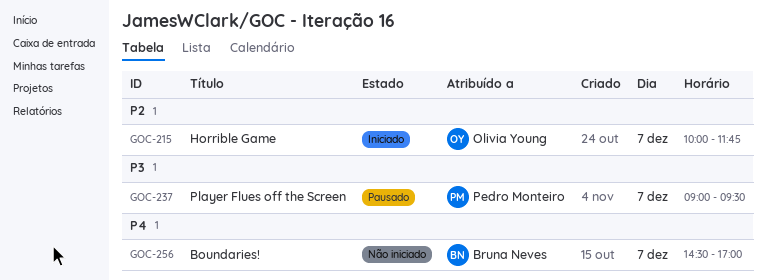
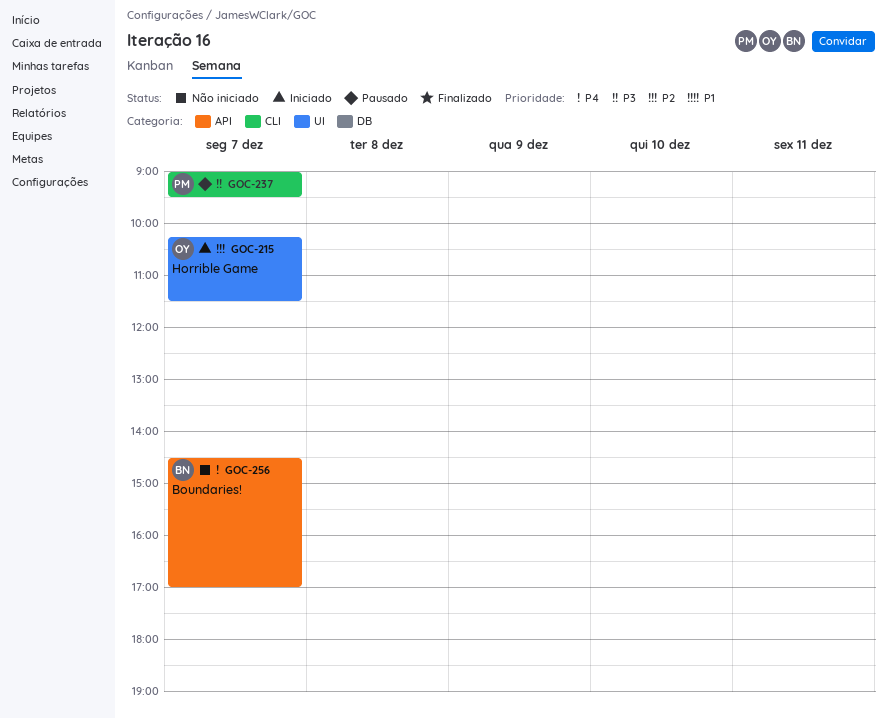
GOC-215, begins: 10:00 -> 10:15
GOC-215, ends: 11:45 -> 11:30

